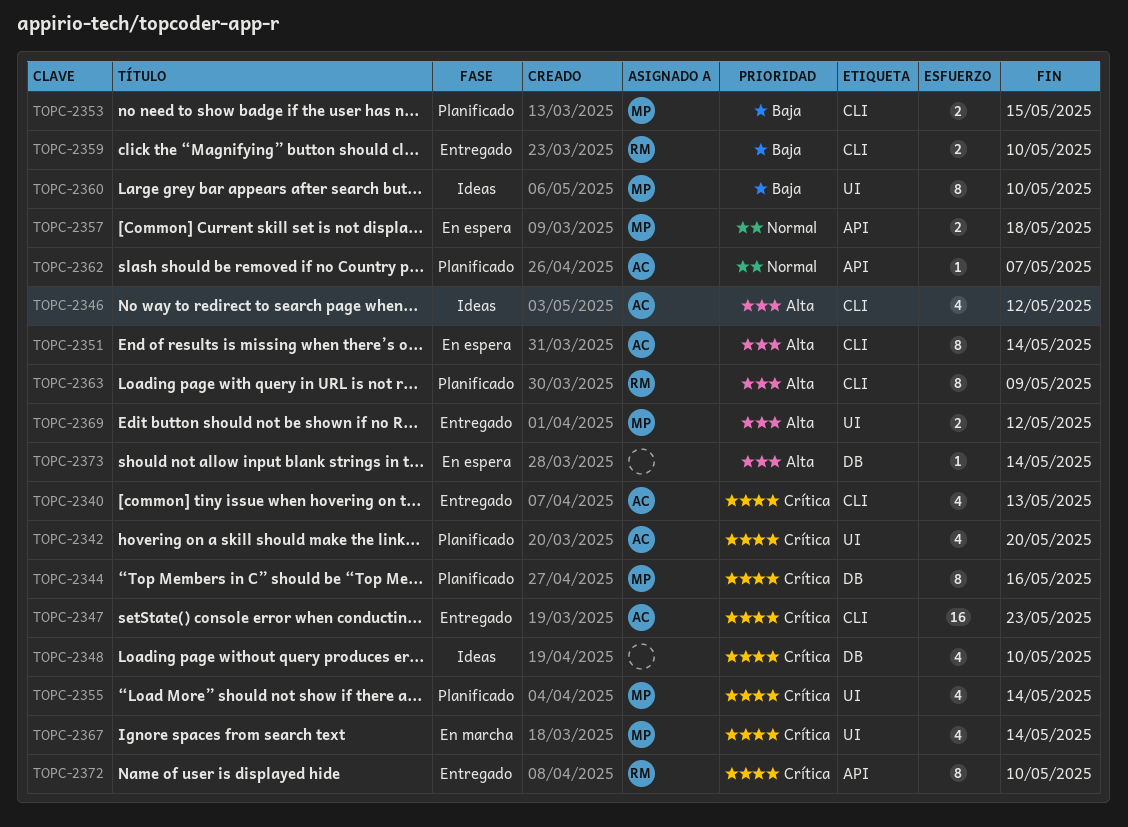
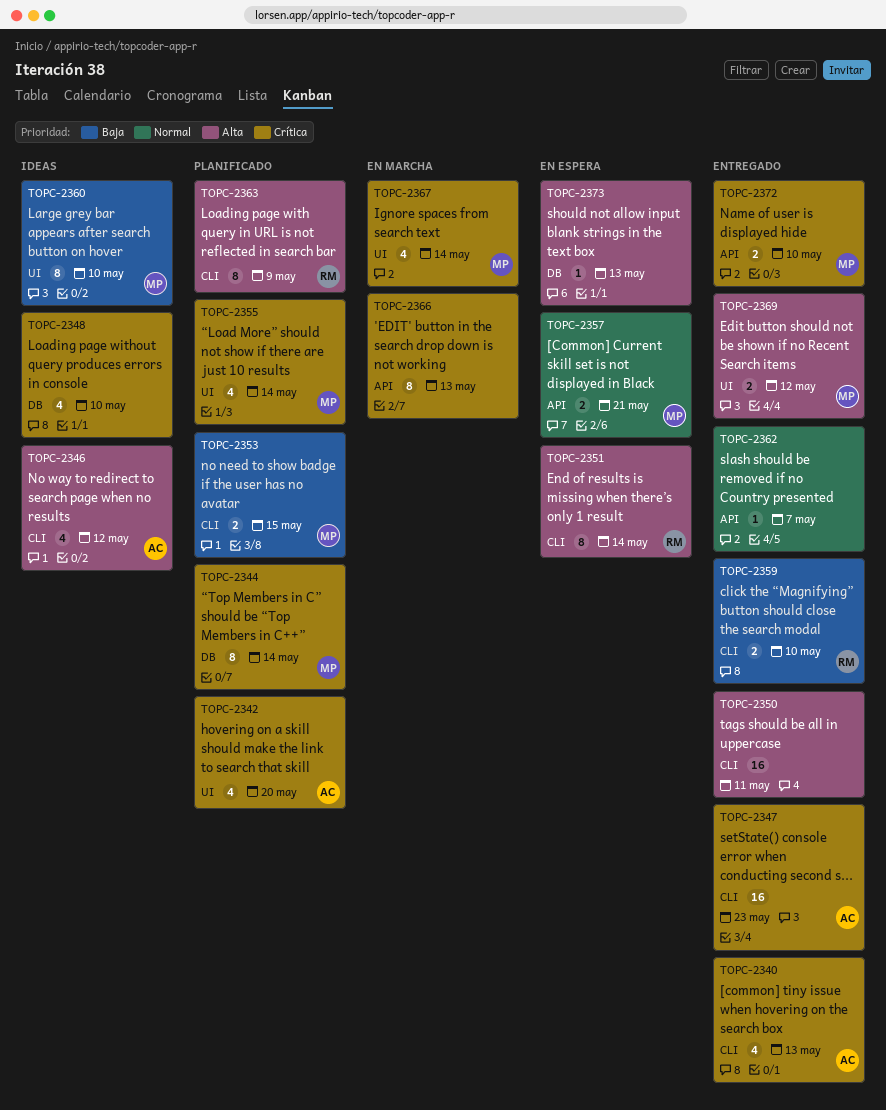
TOPC-2344, due: May 16 -> May 14
TOPC-2350: none -> present
TOPC-2351, owner: AC -> RM
TOPC-2357, due: May 18 -> May 21
TOPC-2362, status: Planificado -> Entregado
TOPC-2362, owner: AC -> none
TOPC-2366: none -> present
TOPC-2372, owner: RM -> MP
TOPC-2372, estimate: 8 -> 2
TOPC-2373, due: May 14 -> May 13

